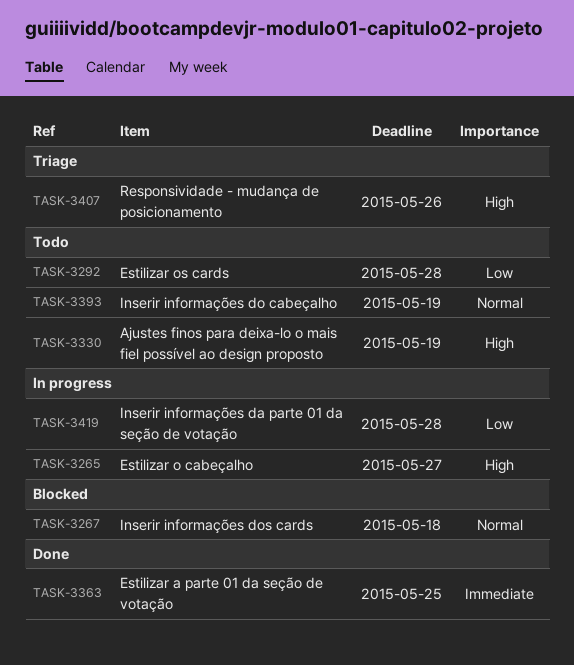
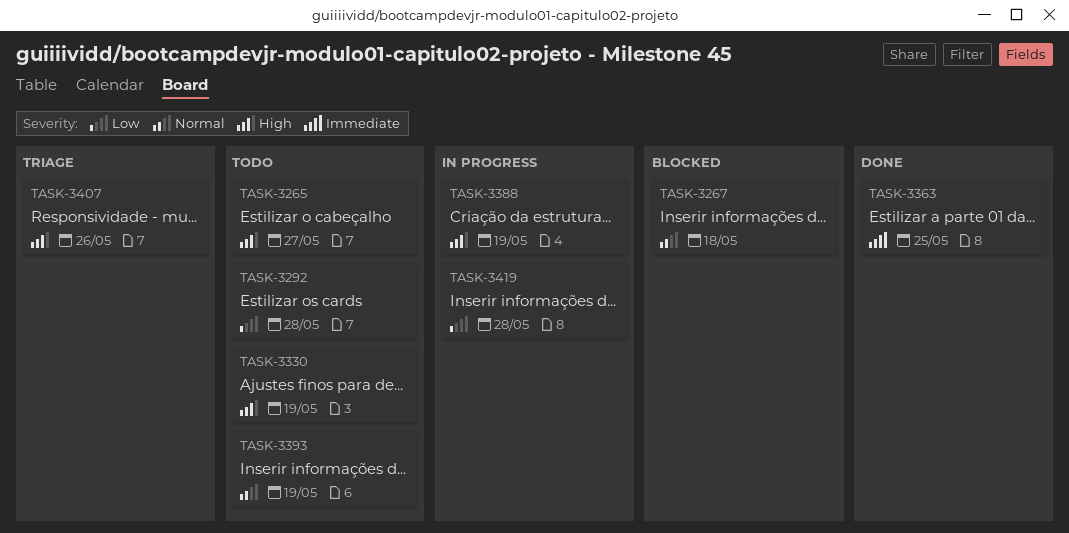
TASK-3265, status: In progress -> Todo
TASK-3388: none -> present

